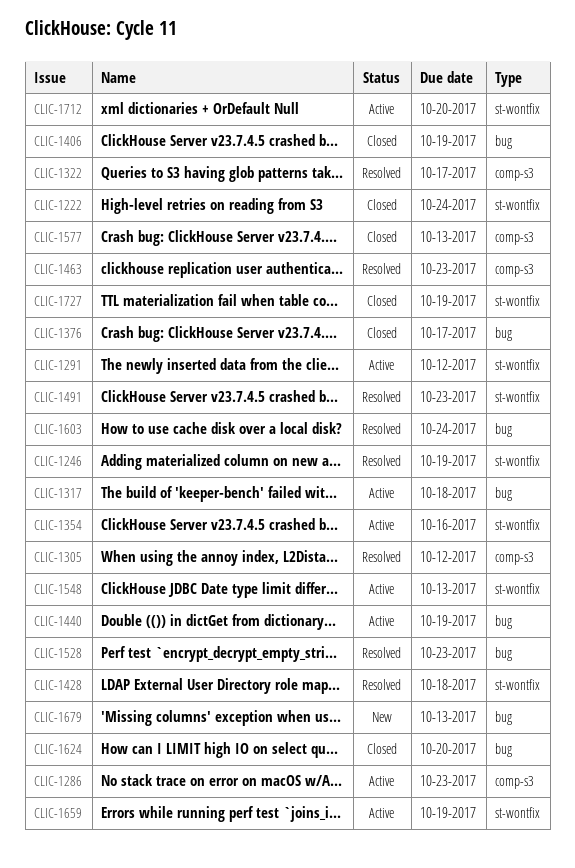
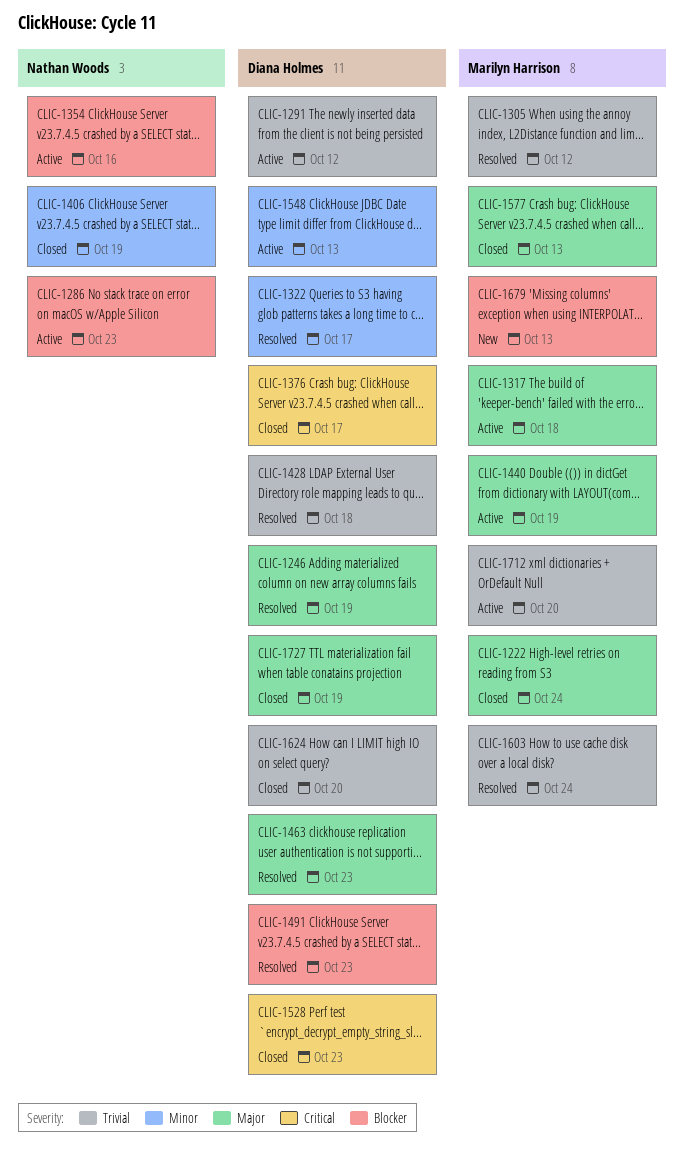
CLIC-1528, status: Resolved -> Closed
CLIC-1659: present -> none

